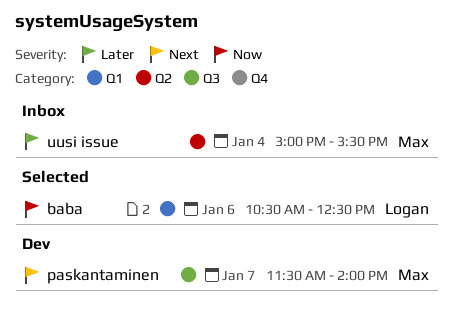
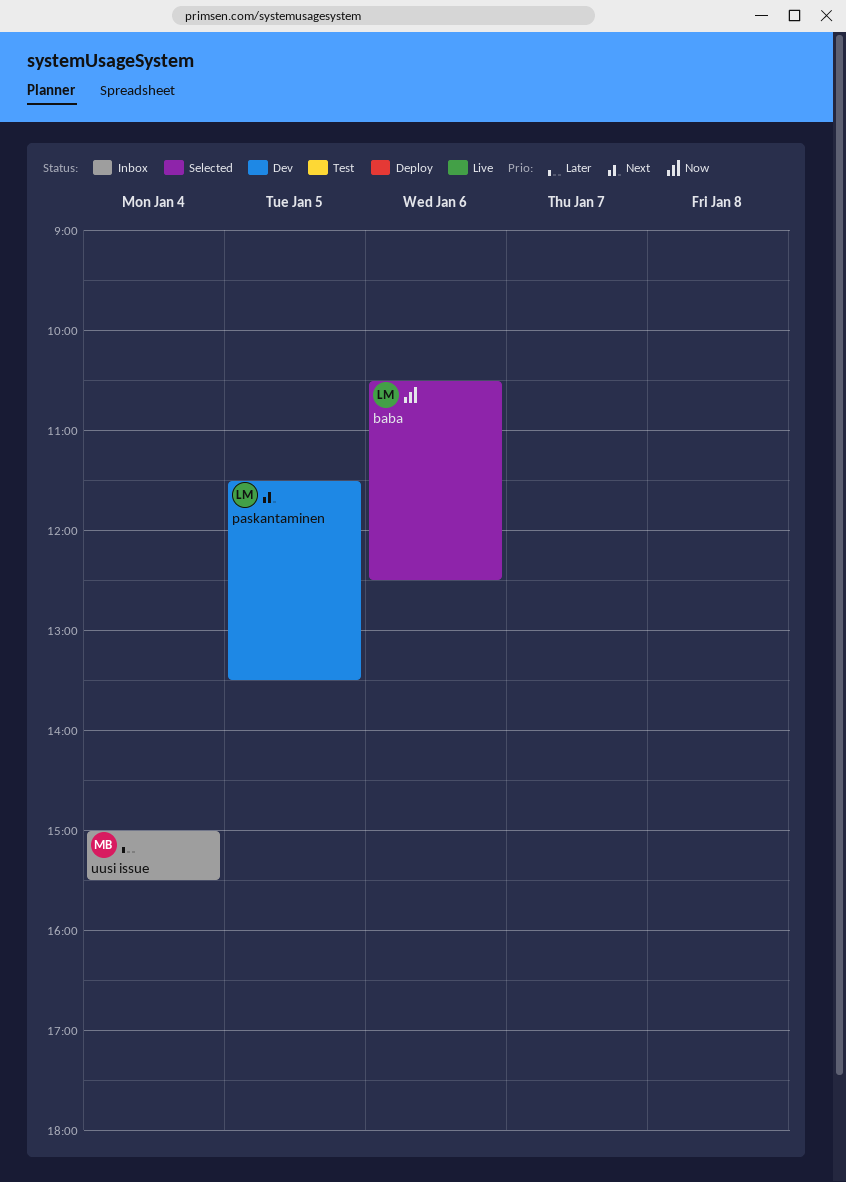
paskantaminen, owner: Max -> Logan
paskantaminen, day: Jan 7 -> Jan 5
paskantaminen, ends: 14:00 -> 13:30

